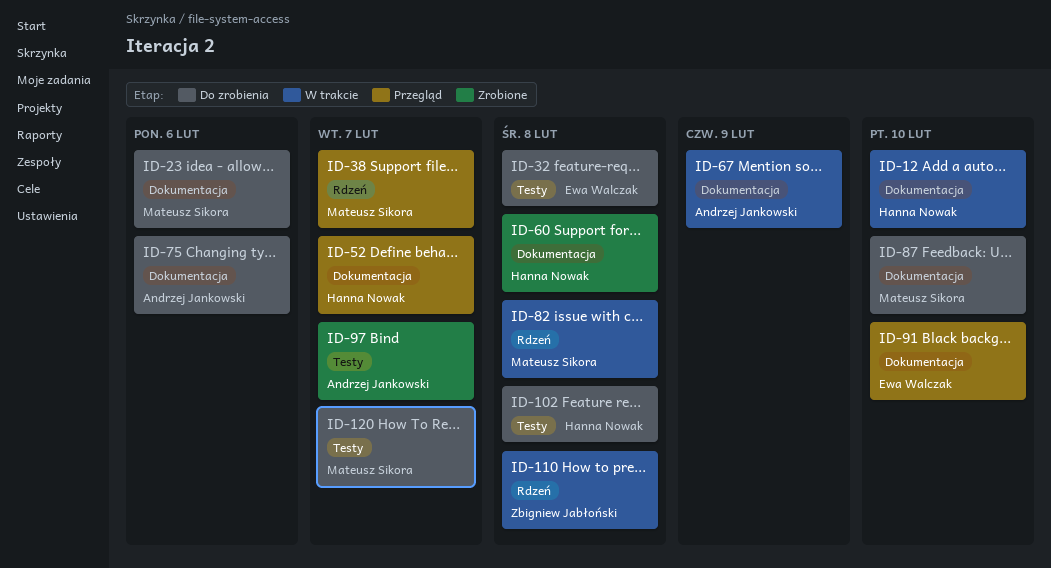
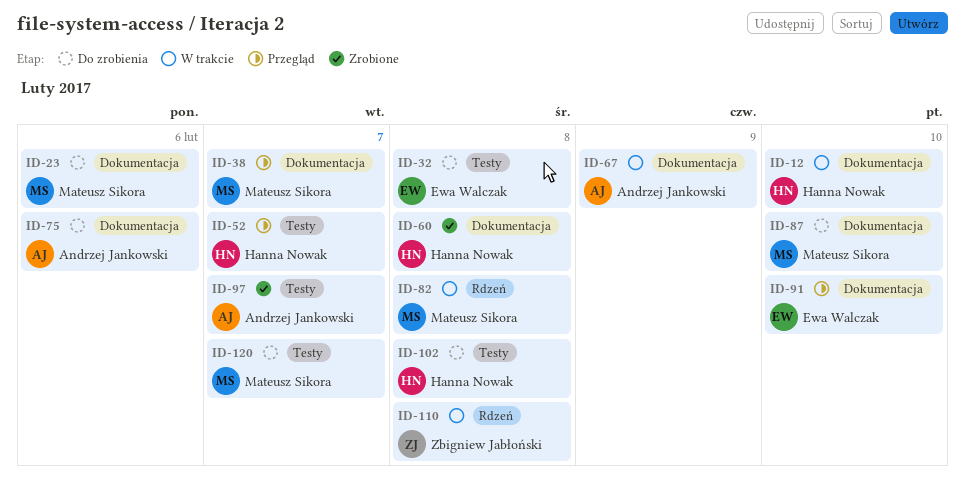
ID-38, label: Rdzeń -> Dokumentacja
ID-52, label: Dokumentacja -> Testy

